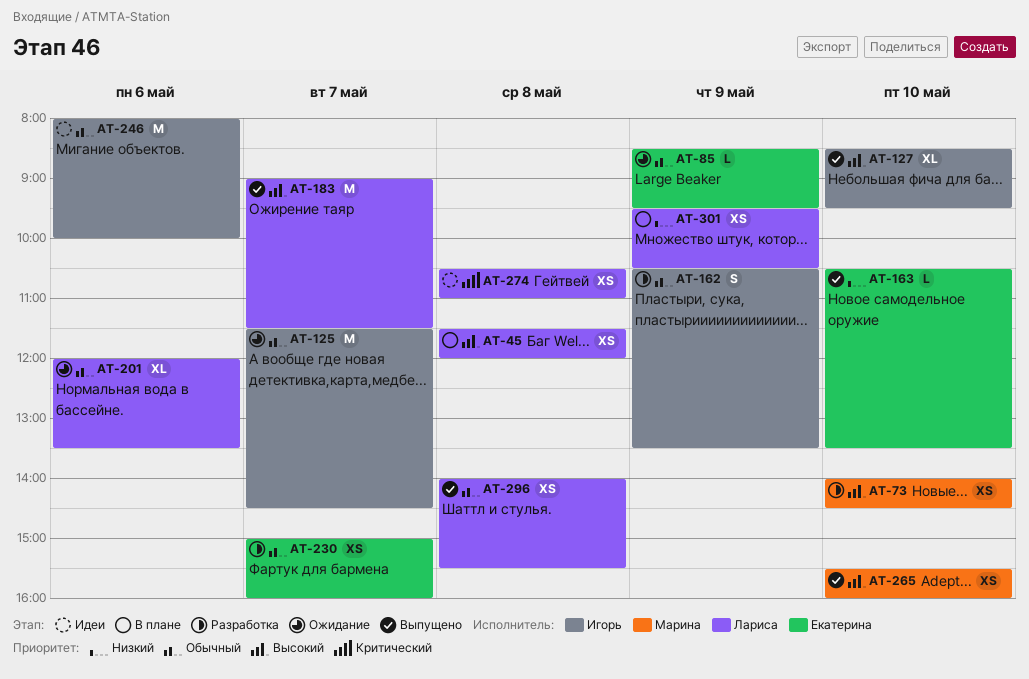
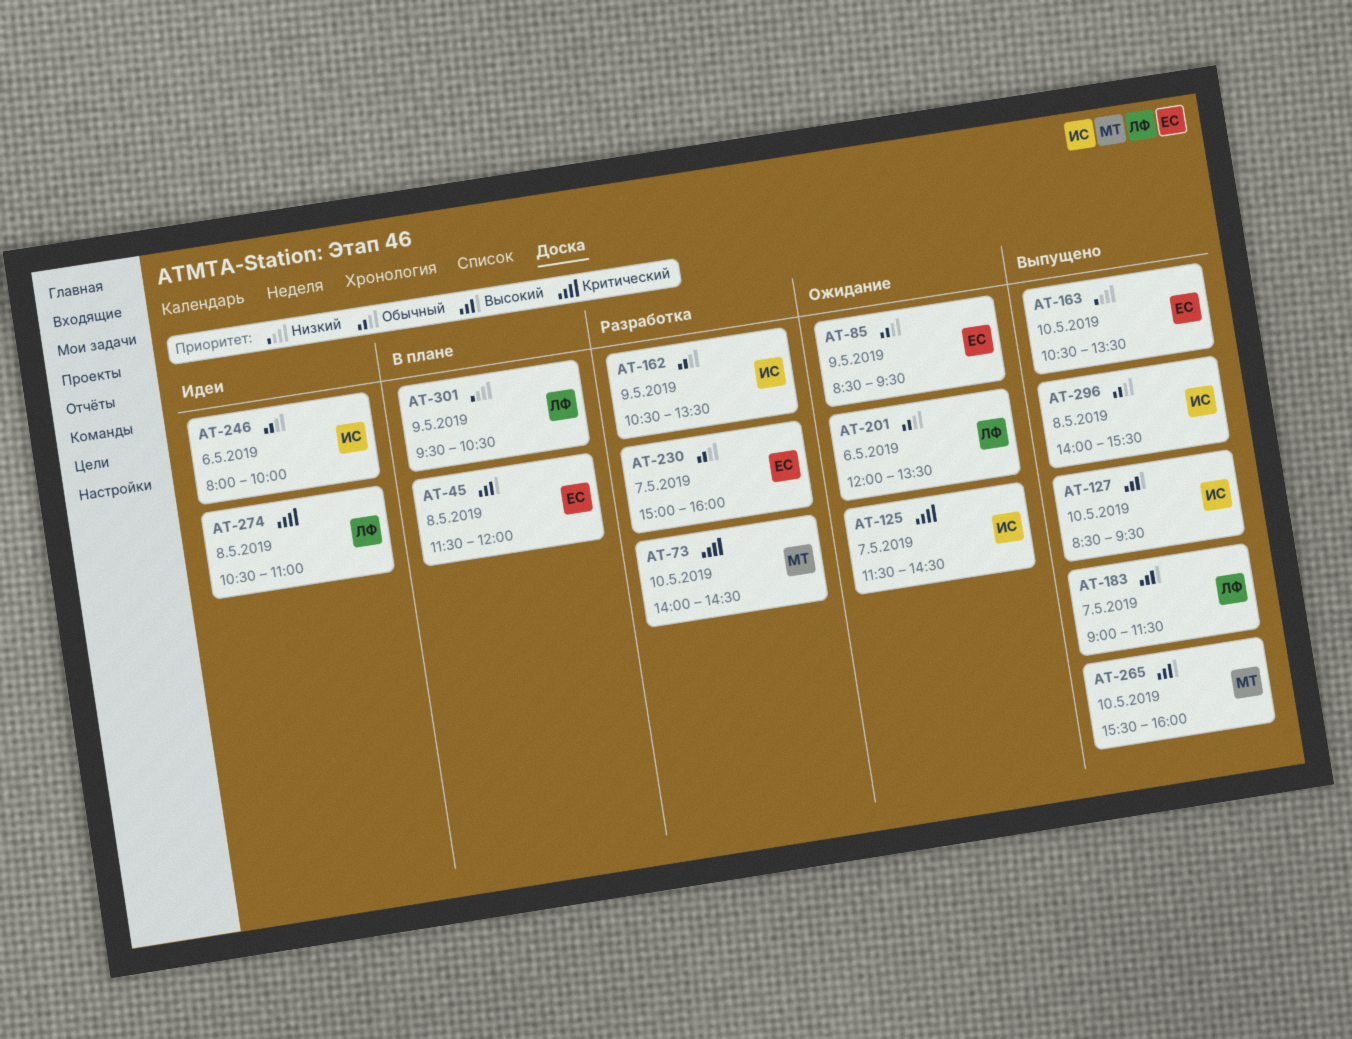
AT-45, owner: Лариса -> Екатерина
AT-73, priority: Высокий -> Критический
AT-125, priority: Обычный -> Критический
AT-296, owner: Лариса -> Игорь

